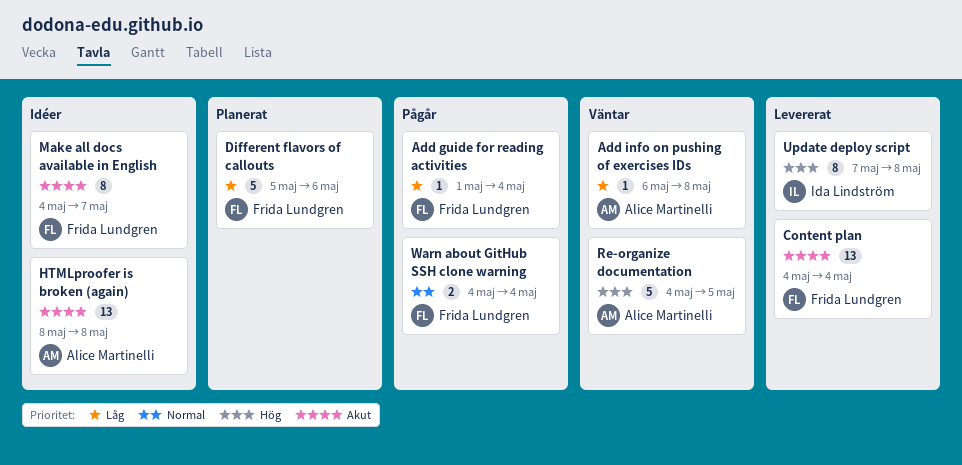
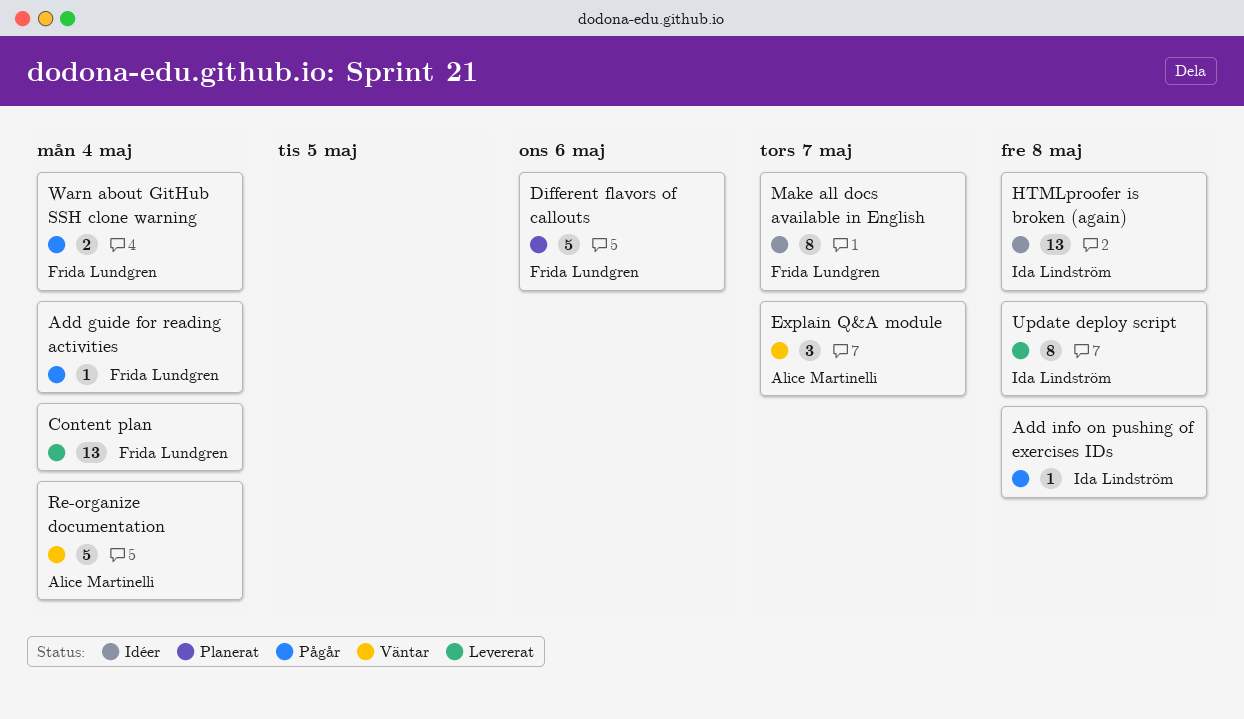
Add info on pushing of exercises IDs, status: Väntar -> Pågår
Add info on pushing of exercises IDs, owner: Alice Martinelli -> Ida Lindström
Explain Q&A module: none -> present
HTMLproofer is broken (again), owner: Alice Martinelli -> Ida Lindström
Re-organize documentation, due: May 5 -> May 4

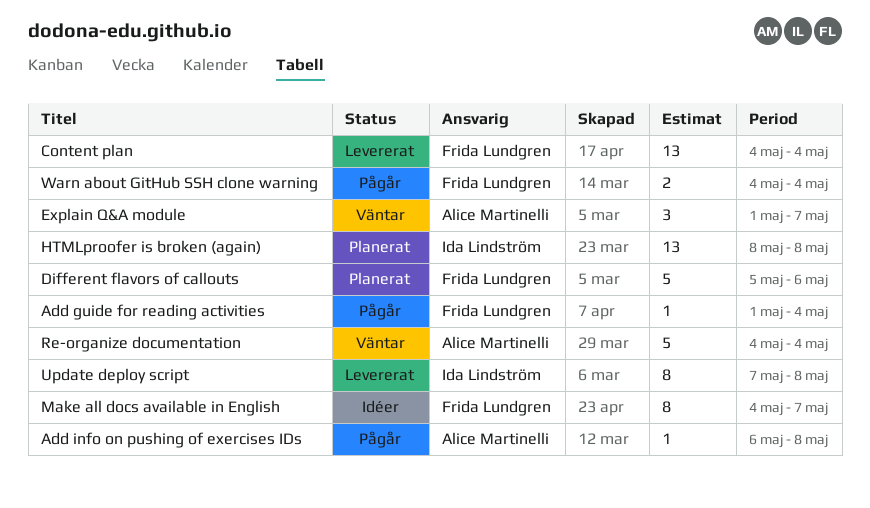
Add info on pushing of exercises IDs, owner: Ida Lindström -> Alice Martinelli
HTMLproofer is broken (again), status: Idéer -> Planerat

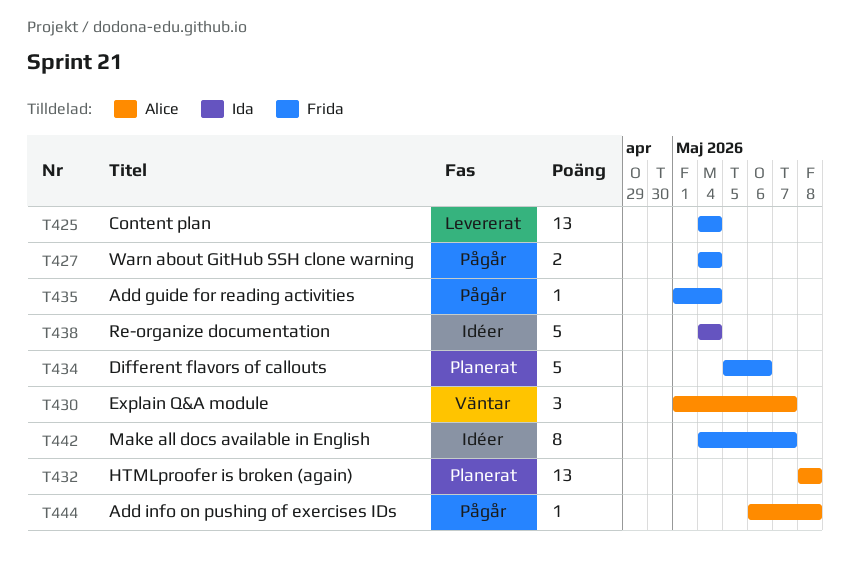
HTMLproofer is broken (again), owner: Ida Lindström -> Alice Martinelli
Re-organize documentation, status: Väntar -> Idéer
Re-organize documentation, owner: Alice Martinelli -> Ida Lindström
Update deploy script: present -> none

